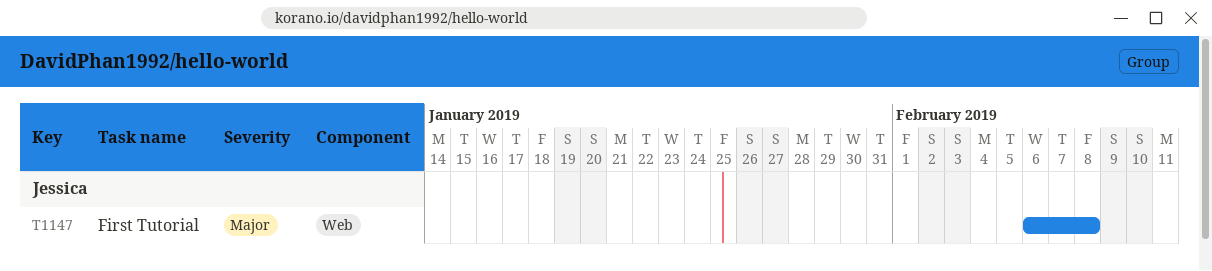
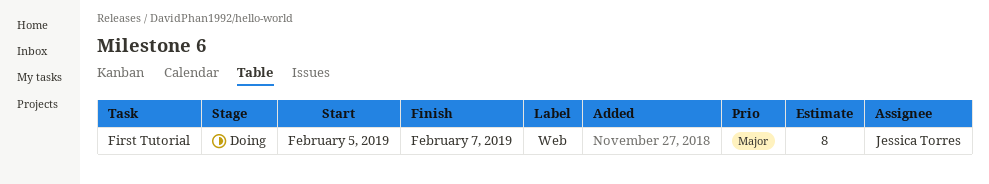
First Tutorial, start: Feb 6 -> Feb 5
First Tutorial, due: Feb 8 -> Feb 7

